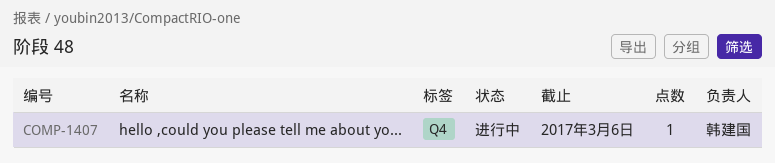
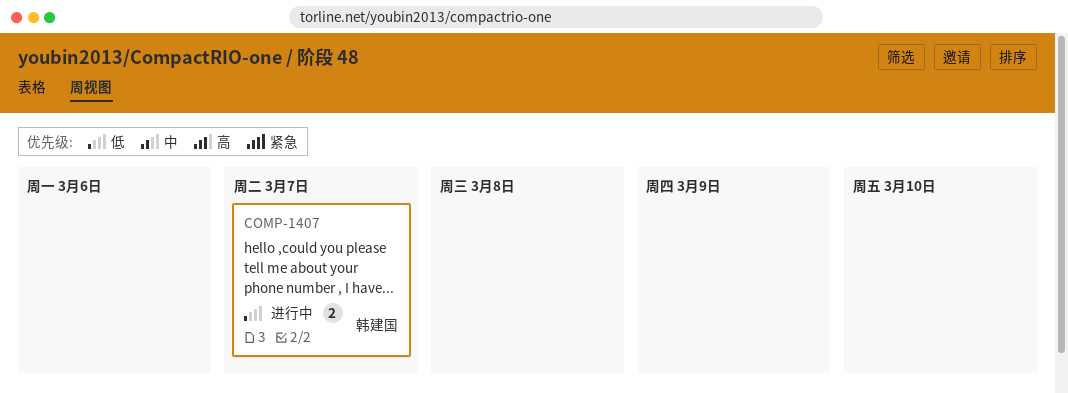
COMP-1407, estimate: 1 -> 2
COMP-1407, due: Mar 6 -> Mar 7

